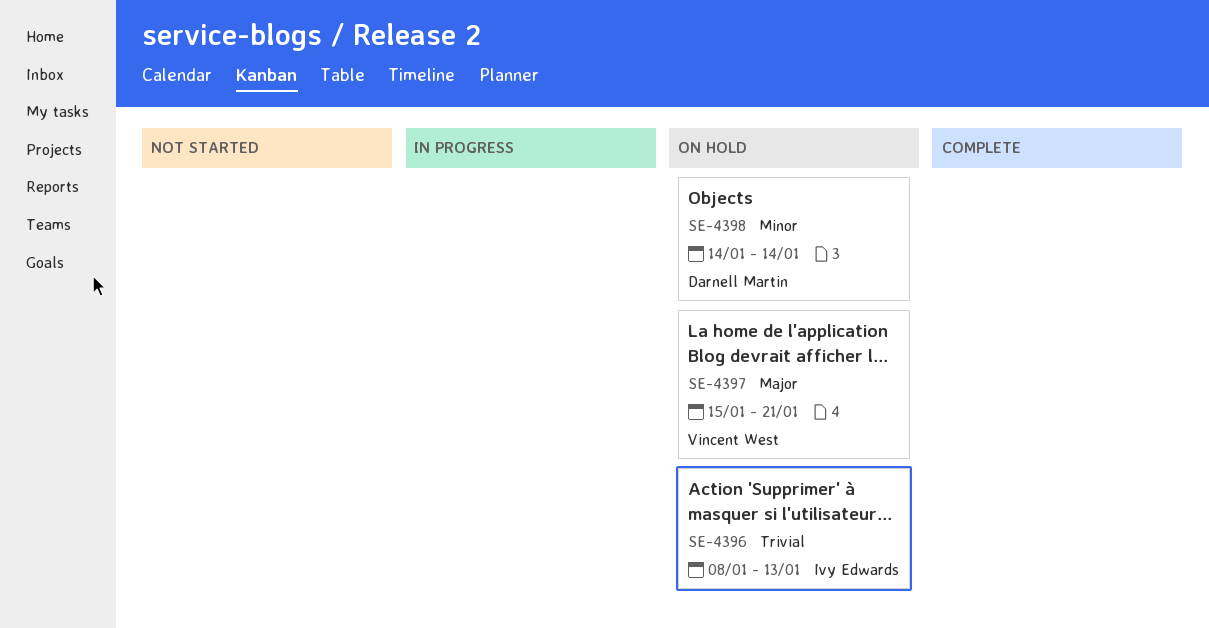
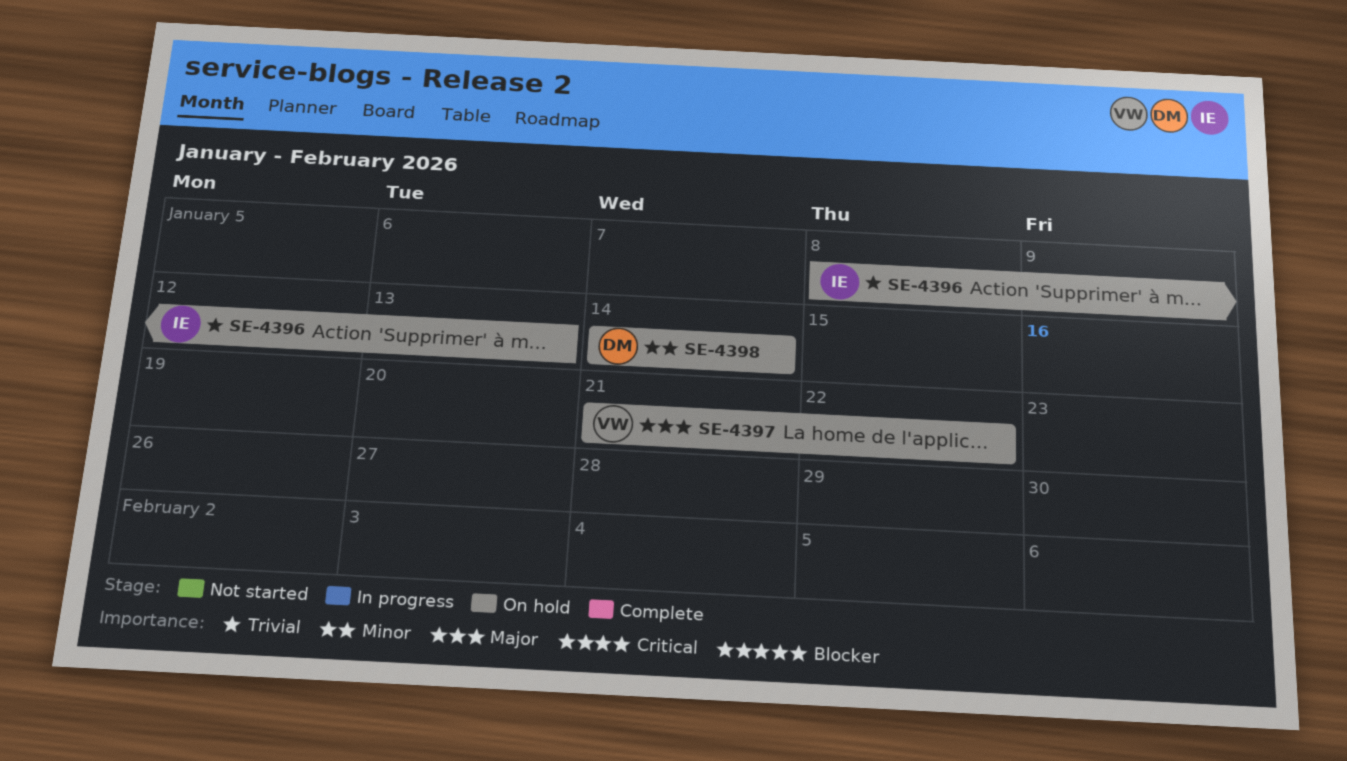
SE-4397, start: Jan 15 -> Jan 21
SE-4397, due: Jan 21 -> Jan 22

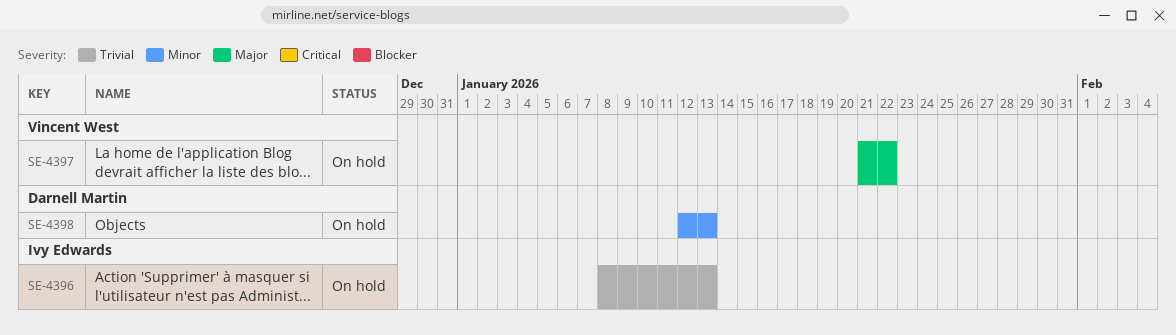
SE-4398, start: Jan 14 -> Jan 12
SE-4398, due: Jan 14 -> Jan 13

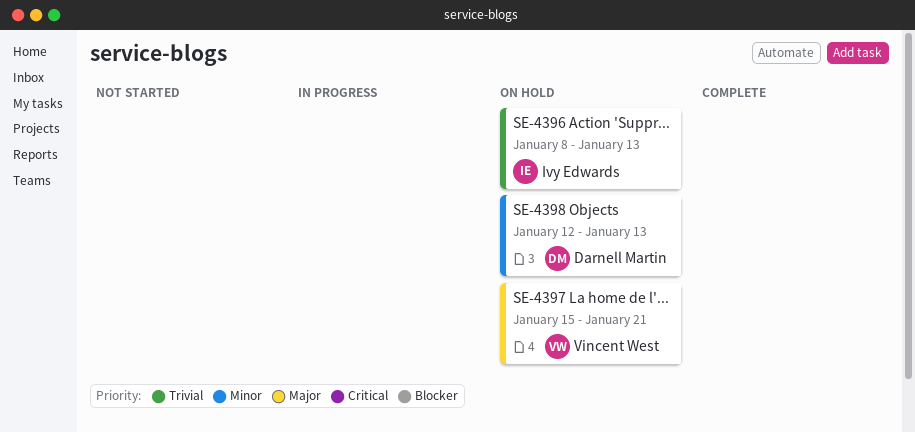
SE-4397, start: Jan 21 -> Jan 15
SE-4397, due: Jan 22 -> Jan 21

